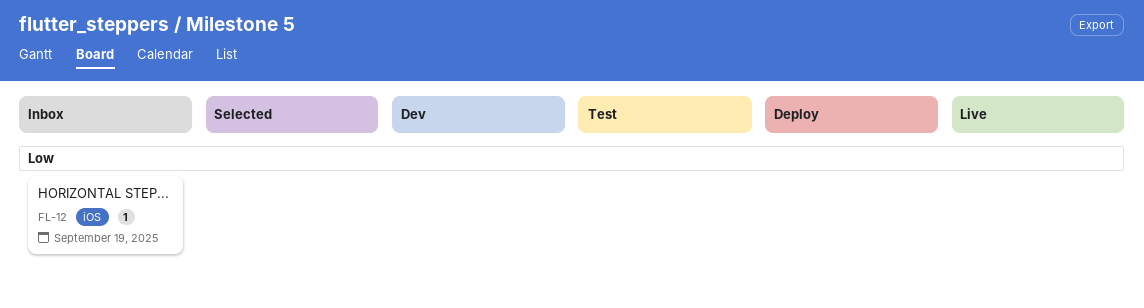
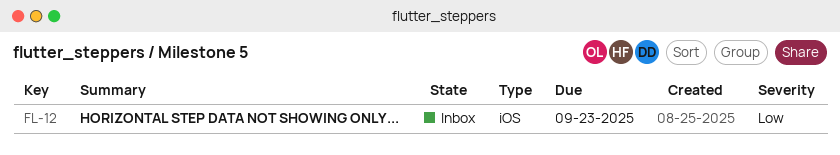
FL-12, due: Sep 19 -> Sep 23

